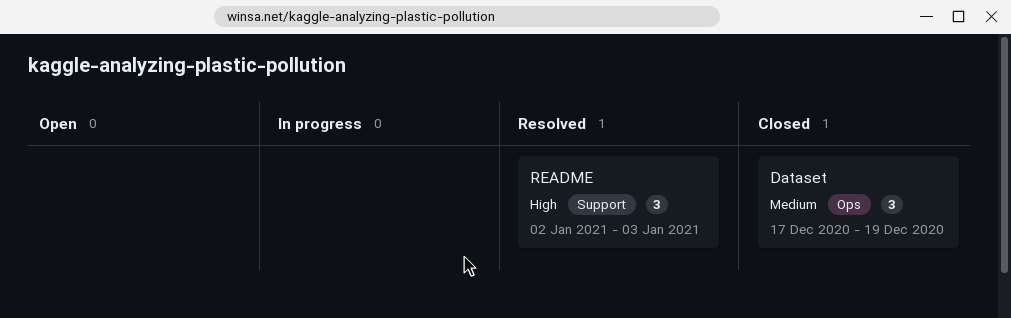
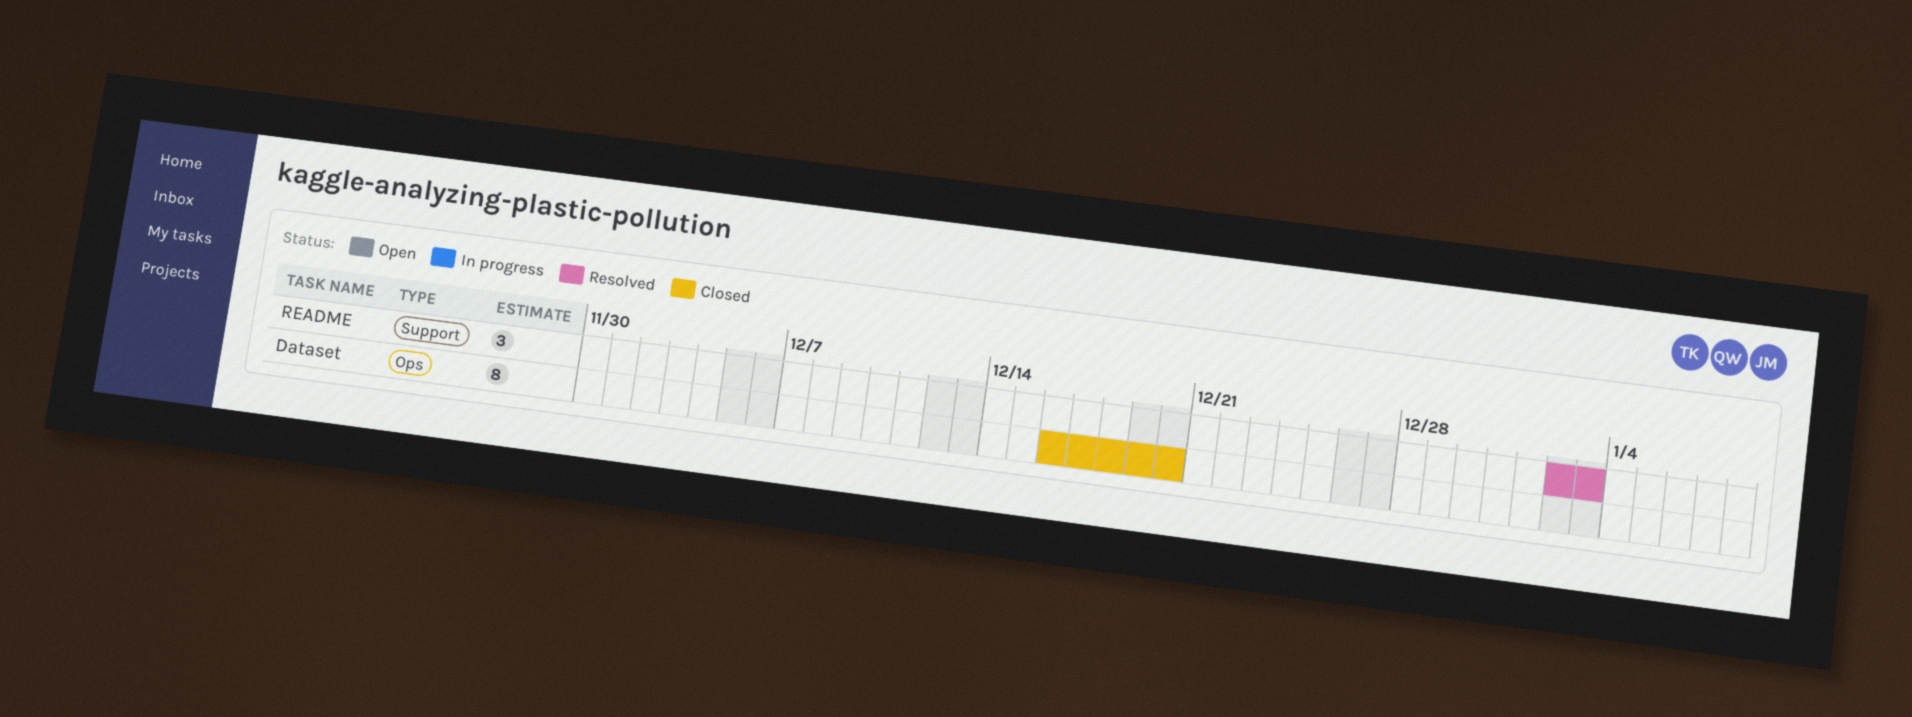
Dataset, estimate: 3 -> 8
Dataset, start: Dec 17 -> Dec 16
Dataset, due: Dec 19 -> Dec 20

